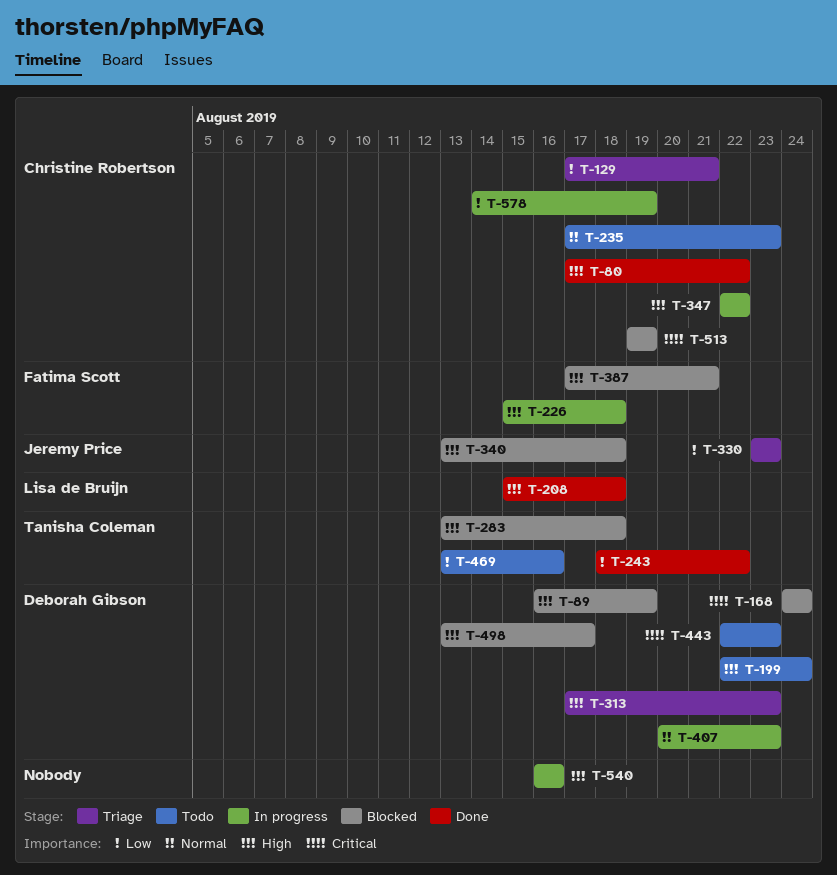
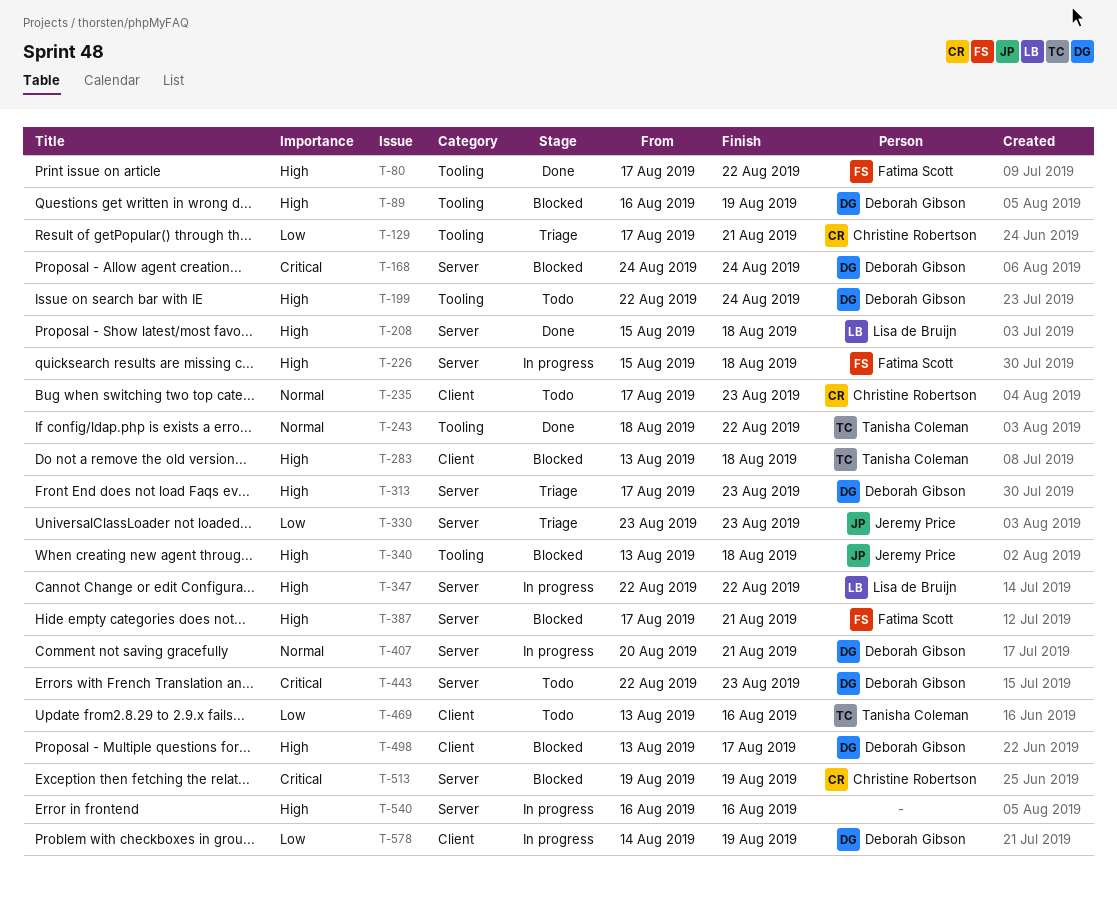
T-80, owner: Christine Robertson -> Fatima Scott
T-243, priority: Low -> Normal
T-347, owner: Christine Robertson -> Lisa de Bruijn
T-407, due: Aug 23 -> Aug 21
T-578, owner: Christine Robertson -> Deborah Gibson

